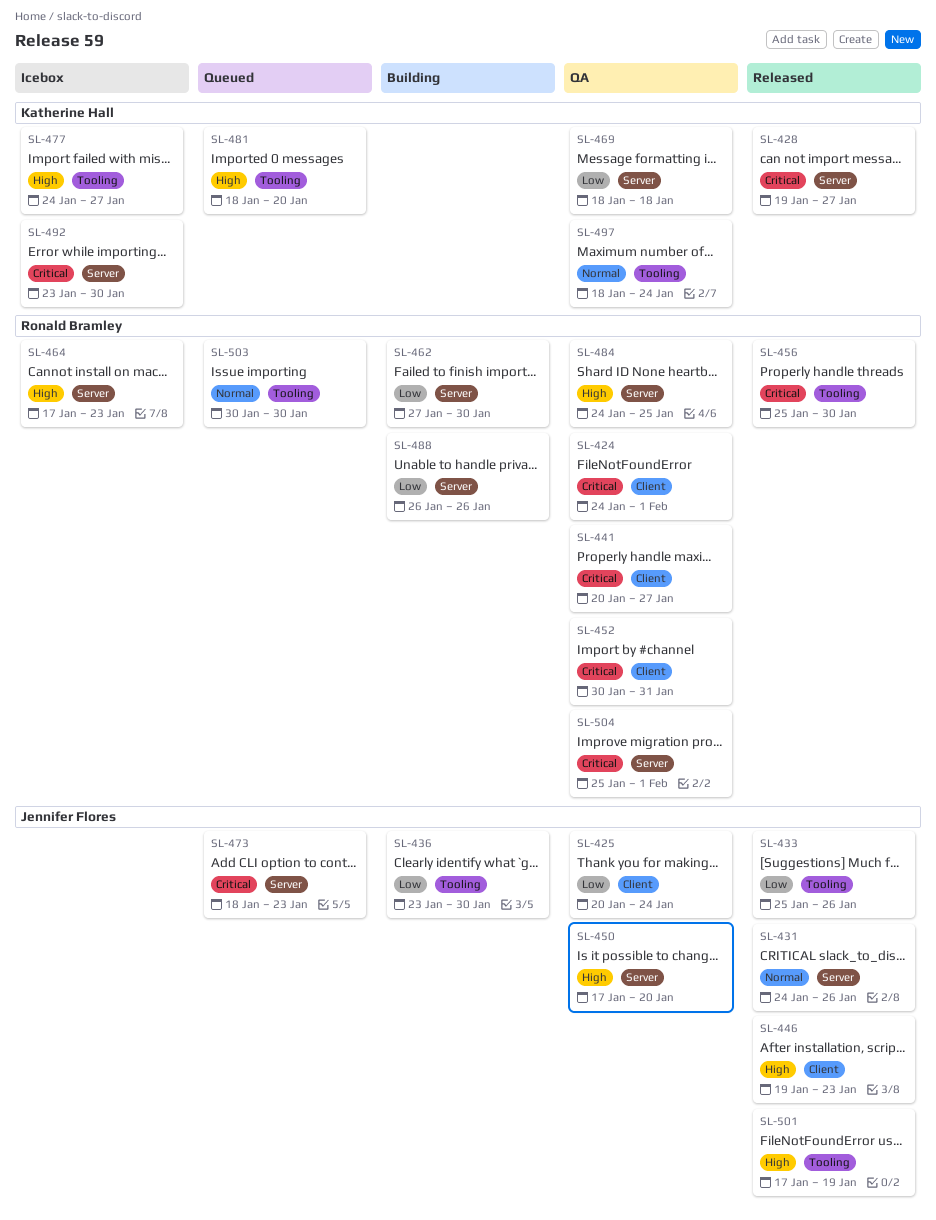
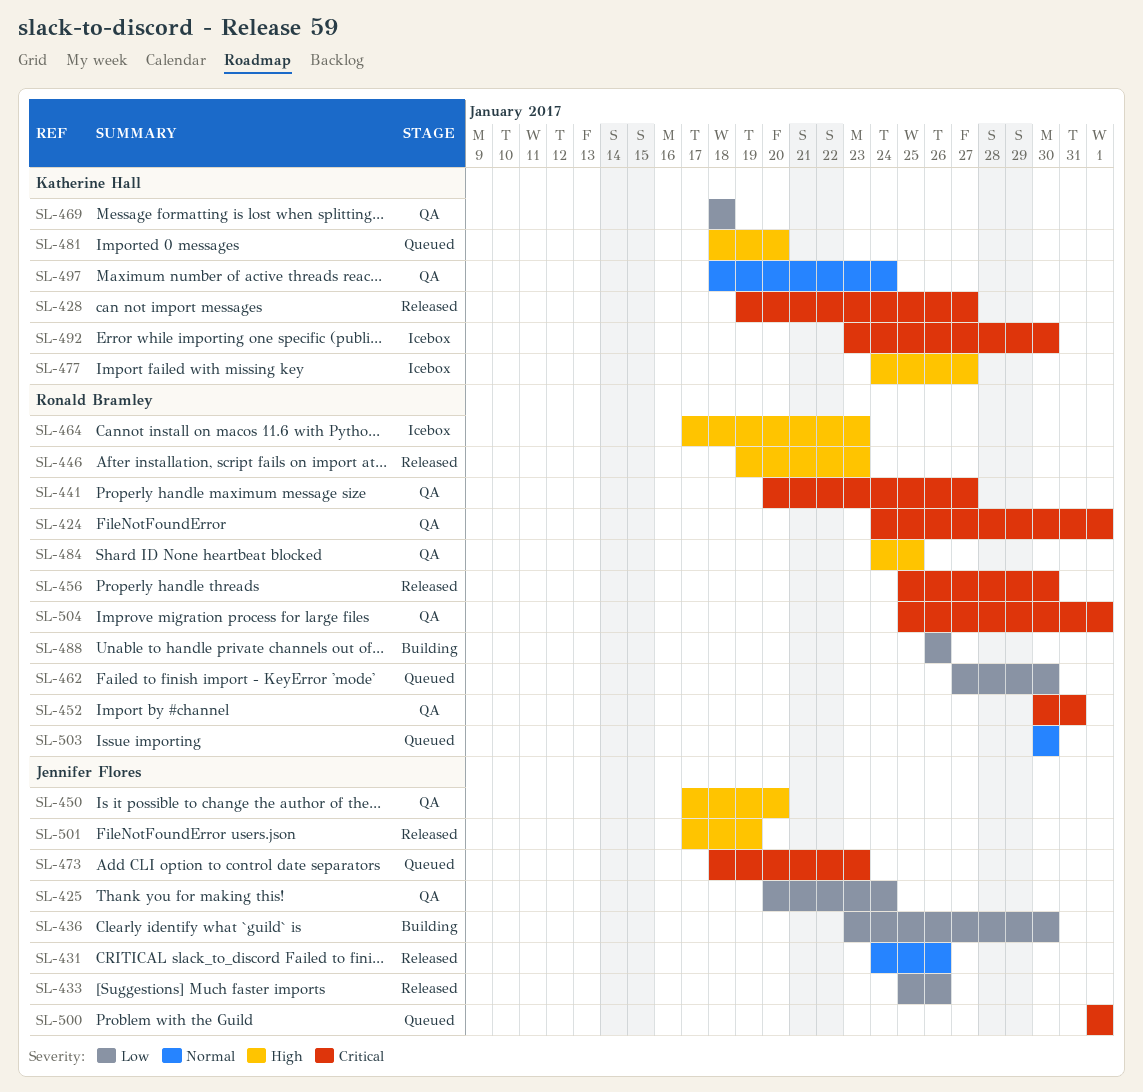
SL-446, owner: Jennifer Flores -> Ronald Bramley
SL-462, status: Building -> Queued
SL-500: none -> present

